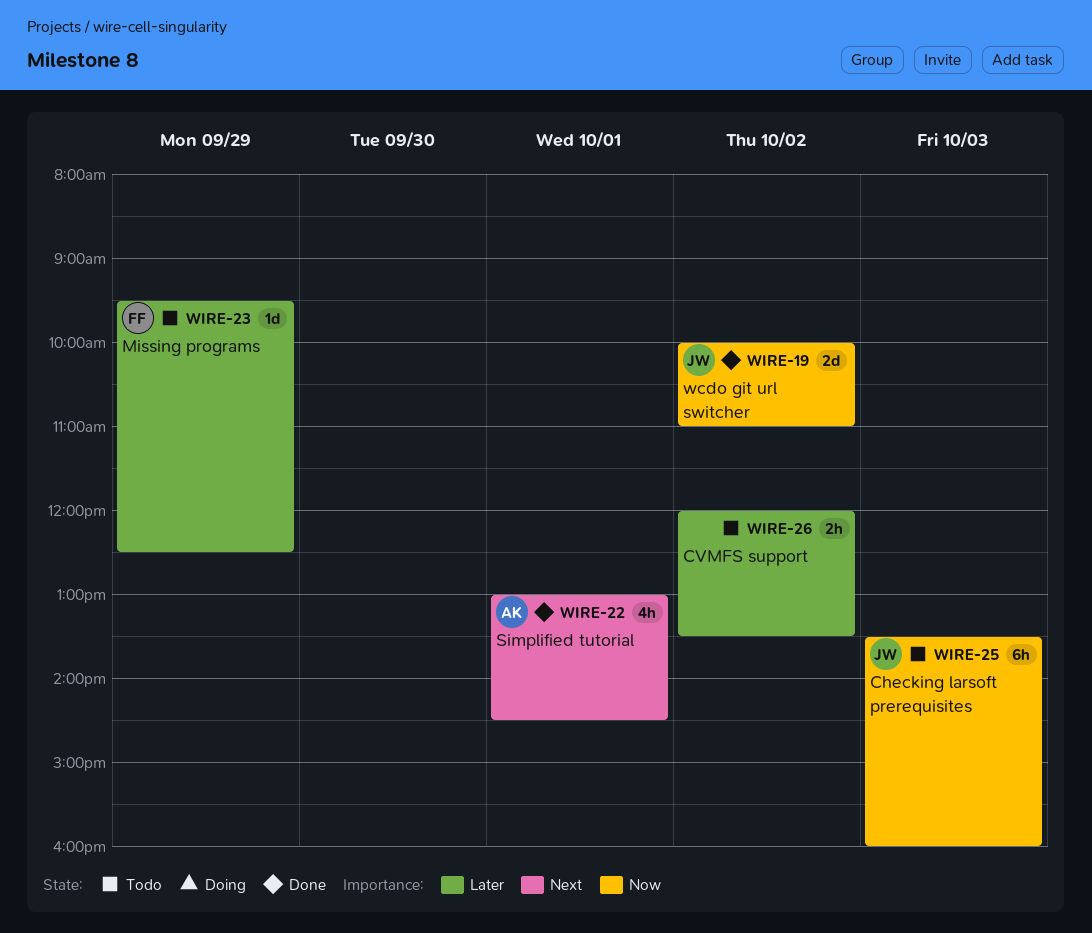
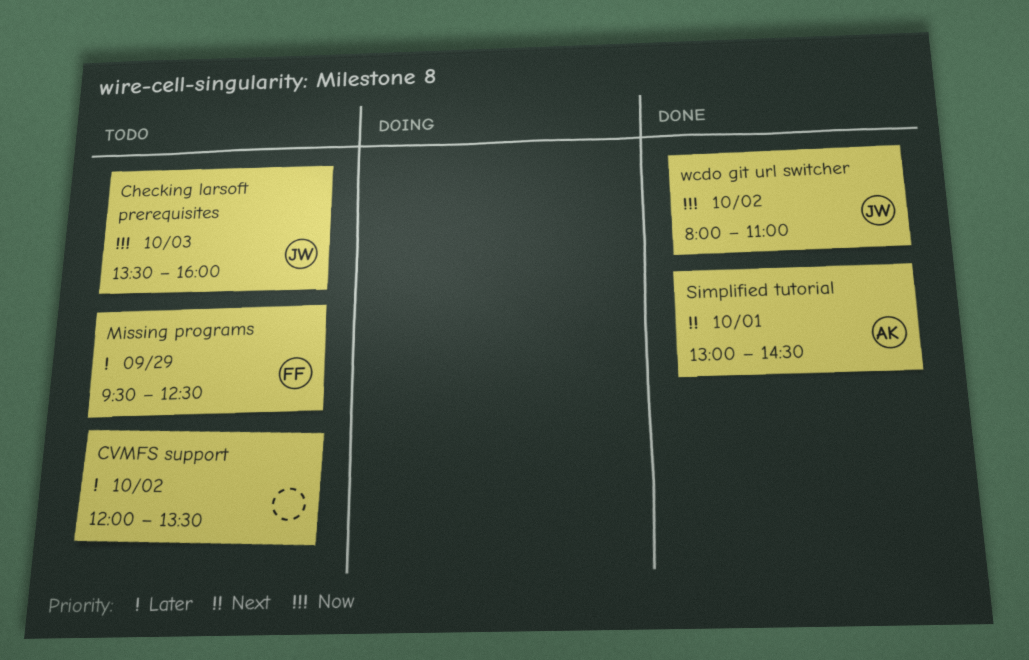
wcdo git url switcher, begins: 10:00 -> 08:00

